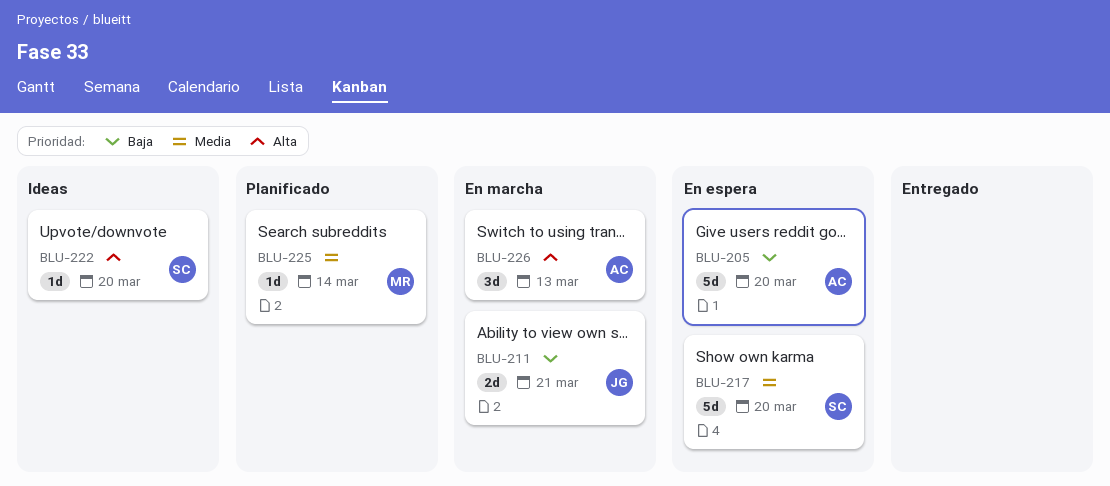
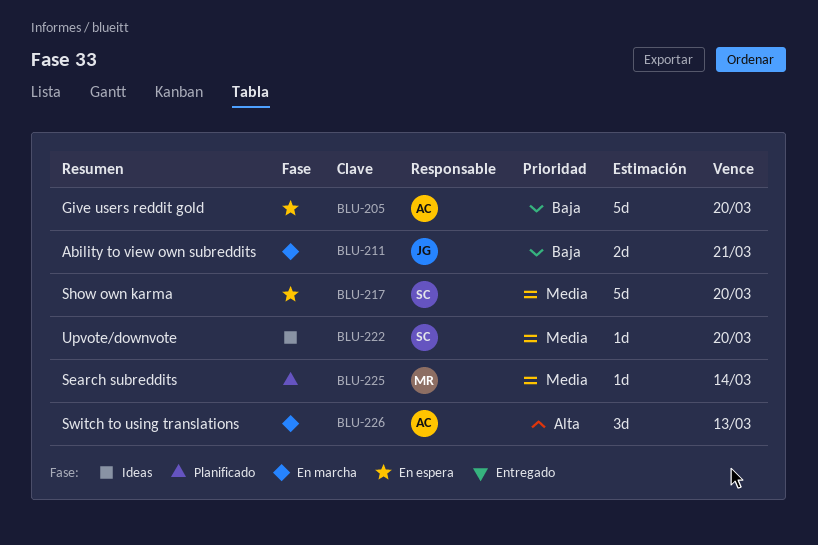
BLU-222, priority: Alta -> Media

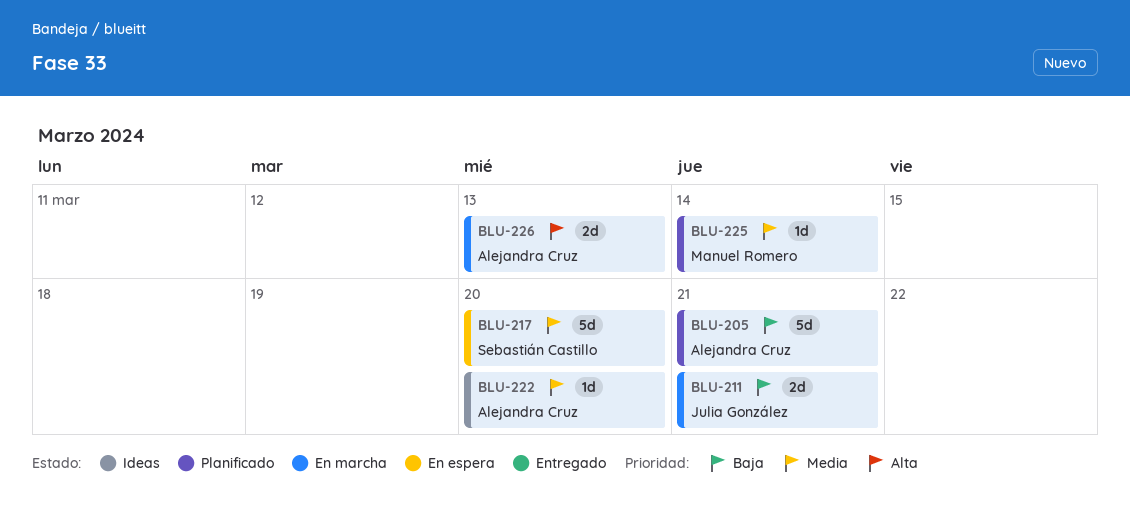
BLU-205, status: En espera -> Planificado
BLU-205, due: Mar 20 -> Mar 21
BLU-222, owner: Sebastián Castillo -> Alejandra Cruz
BLU-226, estimate: 3d -> 2d

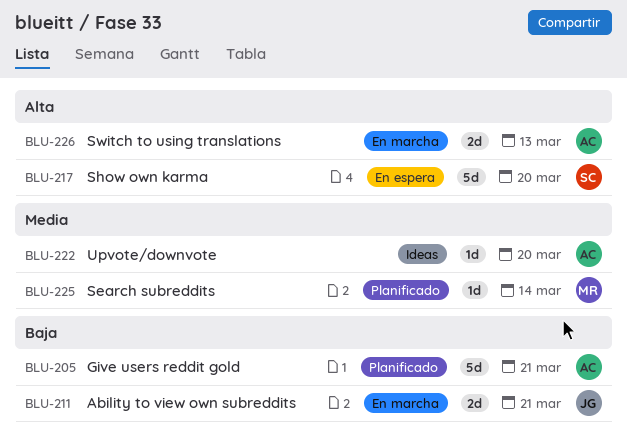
BLU-217, priority: Media -> Alta

